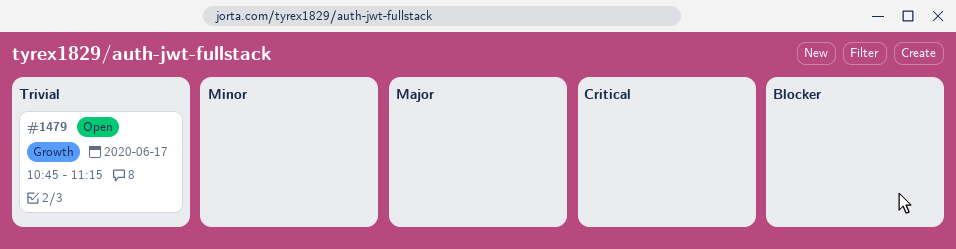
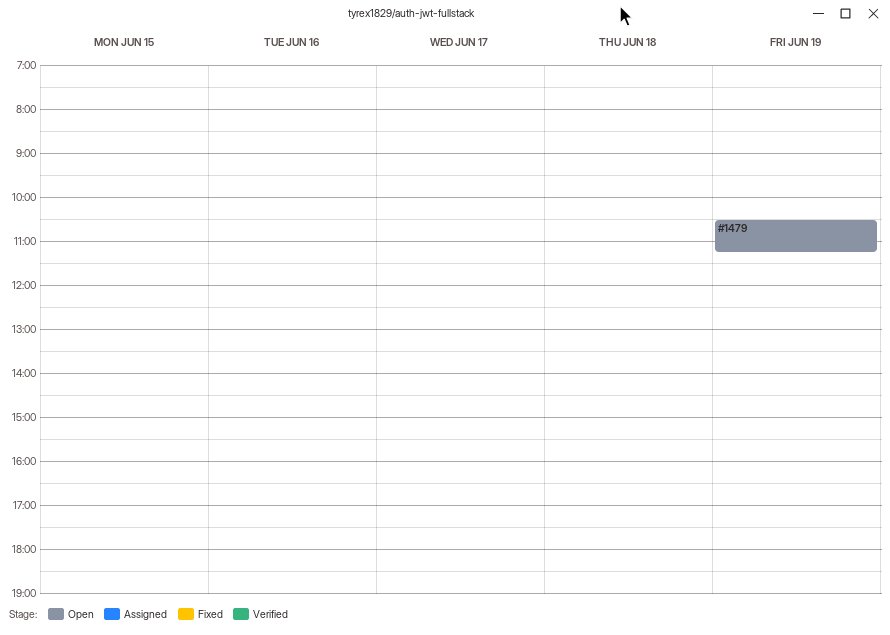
#1479, day: Jun 17 -> Jun 19
#1479, begins: 10:45 -> 10:30

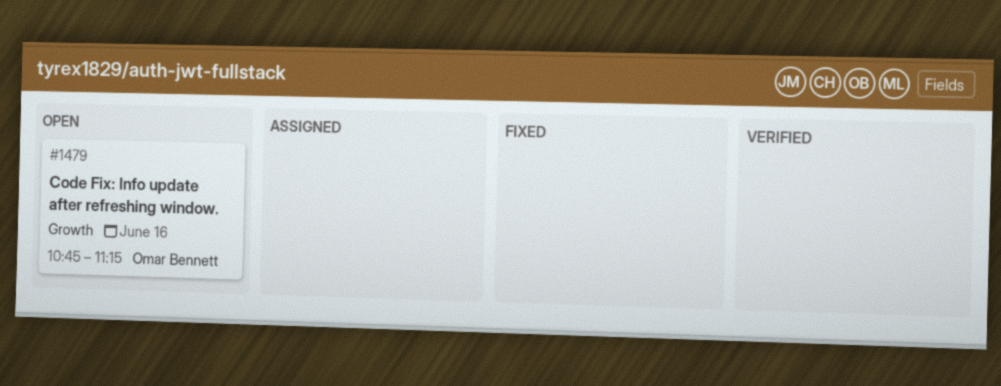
#1479, day: Jun 19 -> Jun 16
#1479, begins: 10:30 -> 10:45

